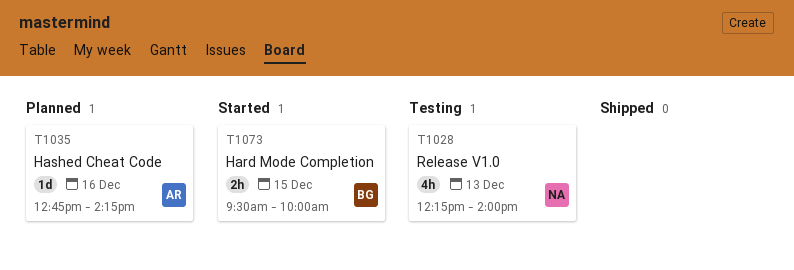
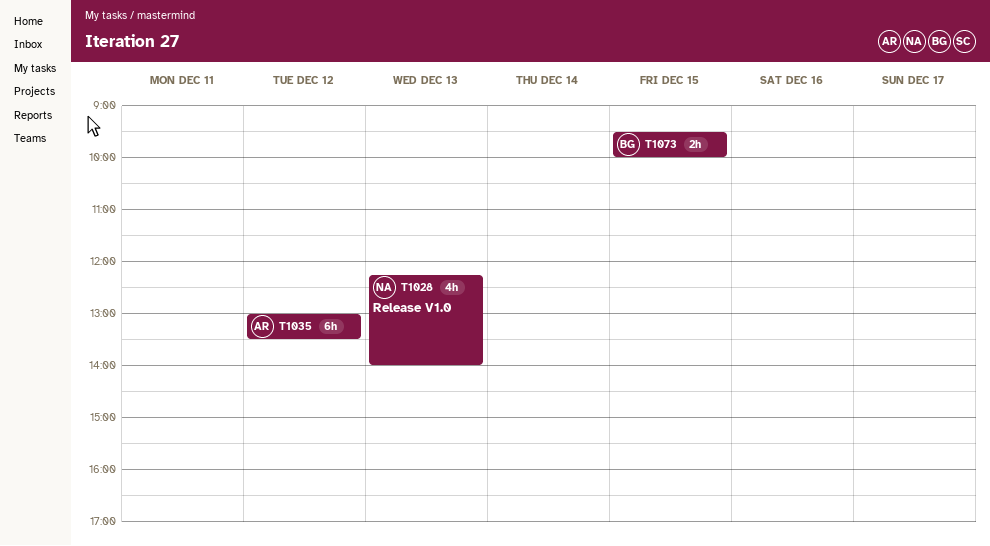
T1035, estimate: 1d -> 6h
T1035, day: Dec 16 -> Dec 12
T1035, begins: 12:45 -> 13:00
T1035, ends: 14:15 -> 13:30

